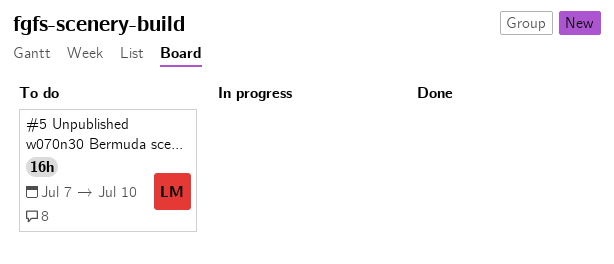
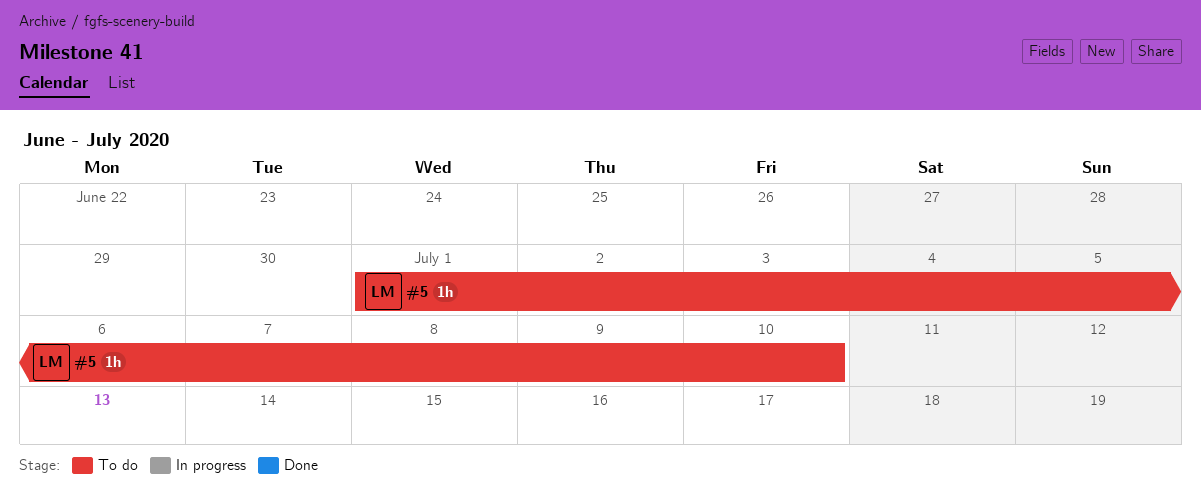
#5, estimate: 16h -> 1h
#5, start: Jul 7 -> Jul 1

